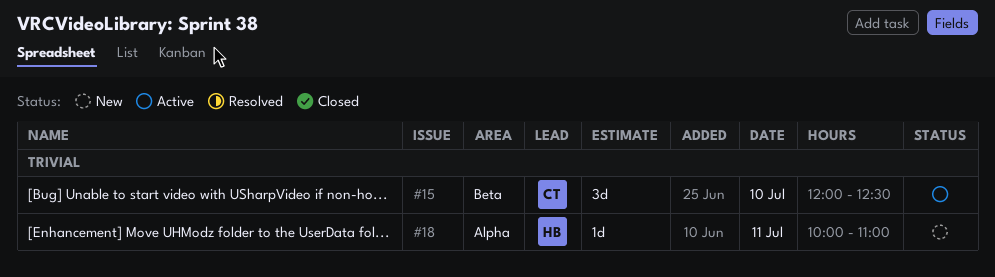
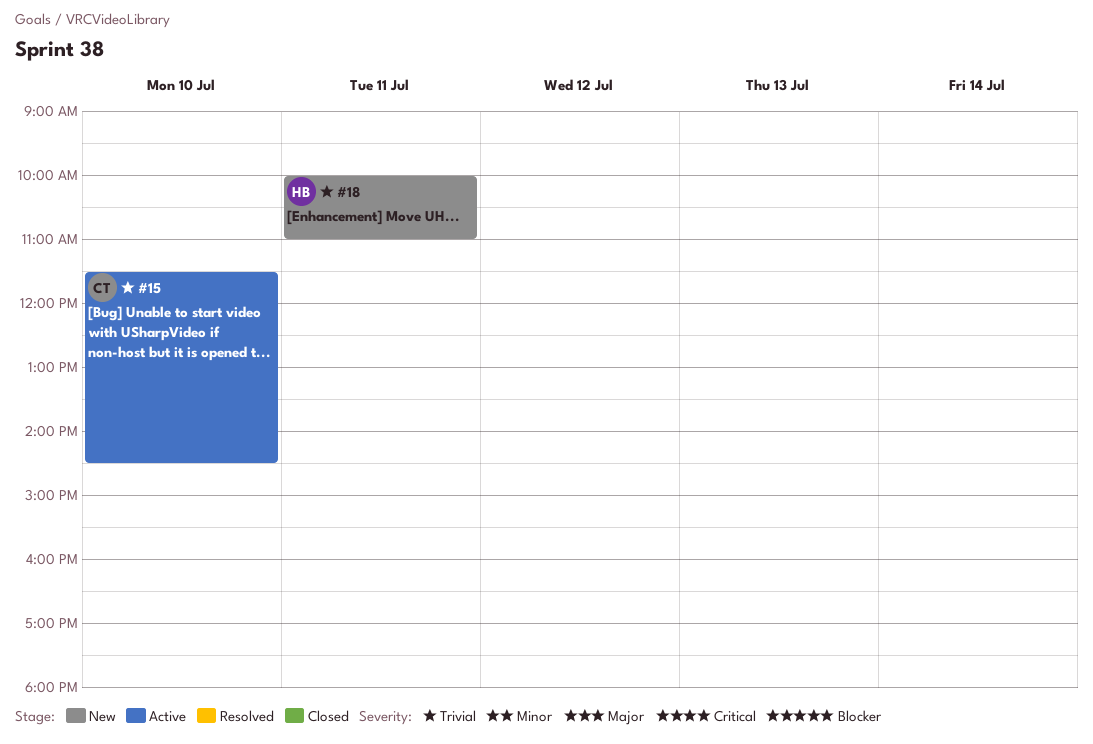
#15, begins: 12:00 -> 11:30
#15, ends: 12:30 -> 14:30

